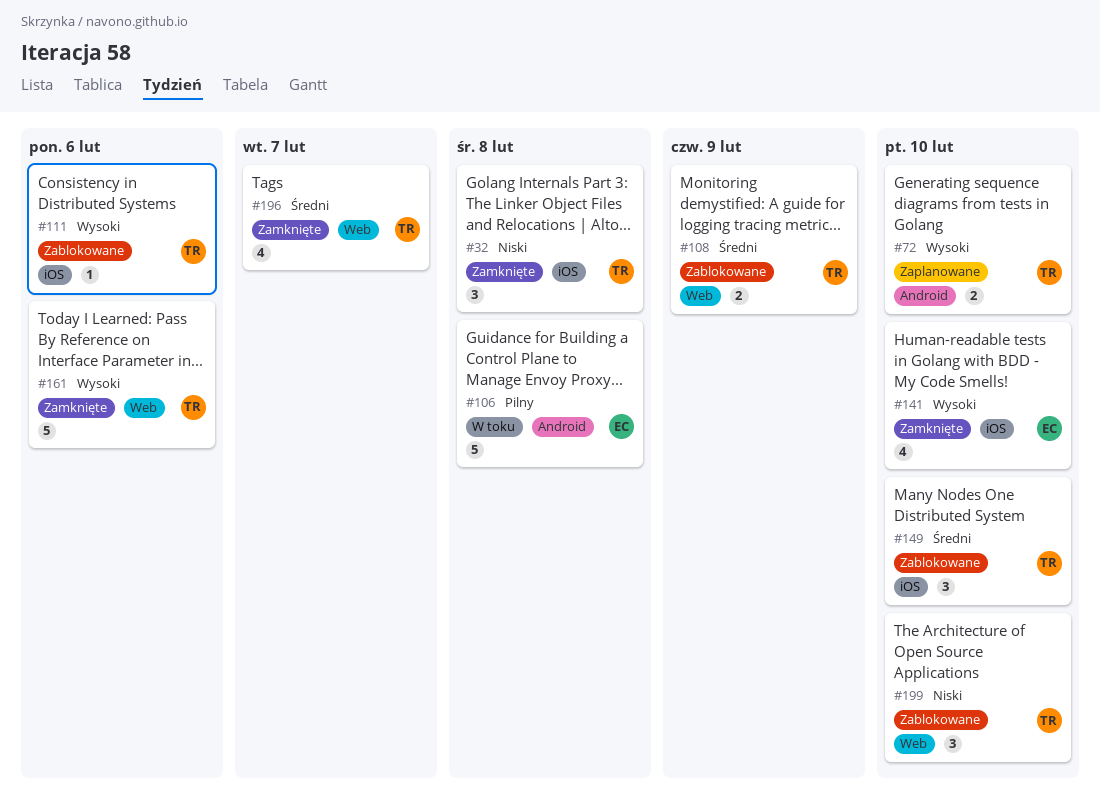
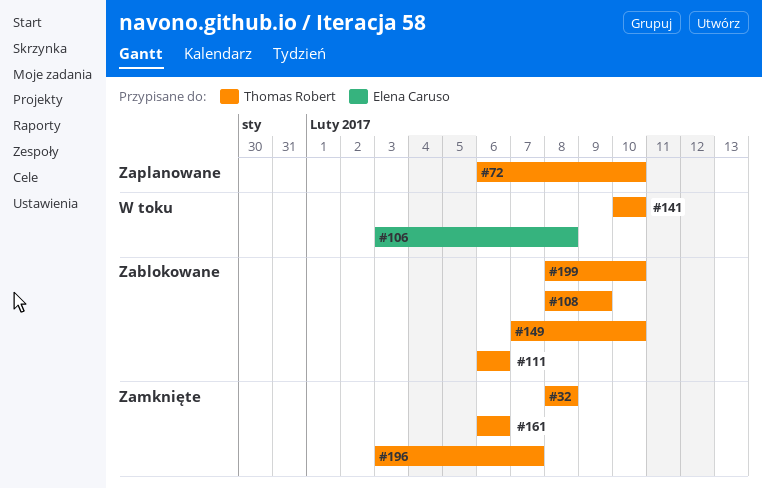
#141, status: Zamknięte -> W toku
#141, owner: Elena Caruso -> Thomas Robert

